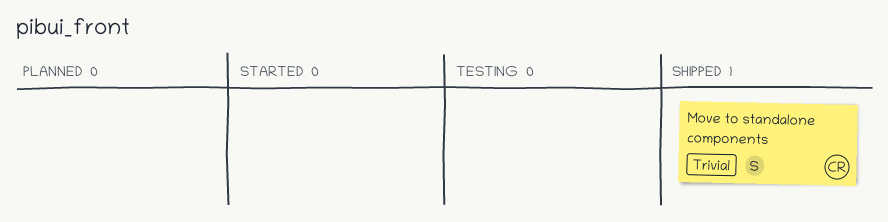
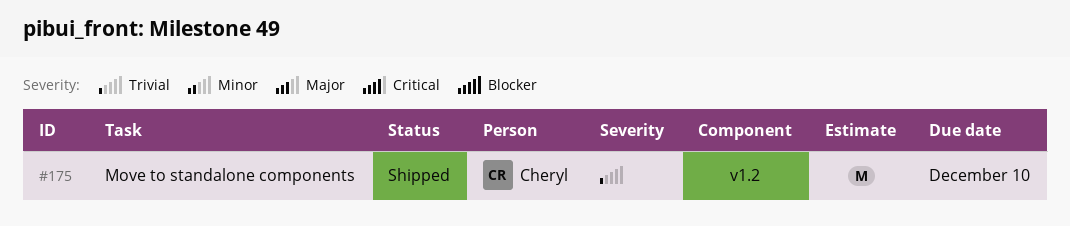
Move to standalone components, estimate: S -> M

